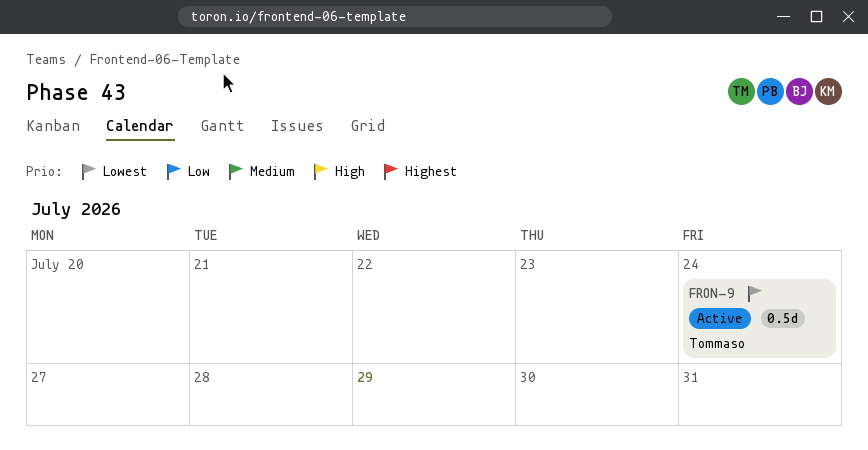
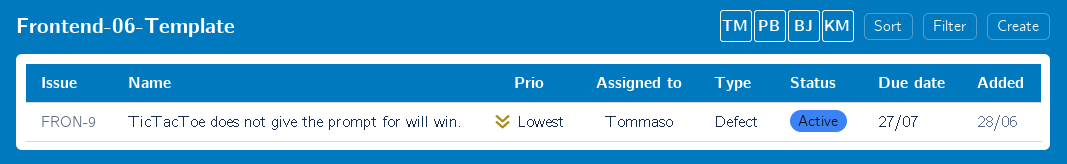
FRON-9, due: Jul 24 -> Jul 27

